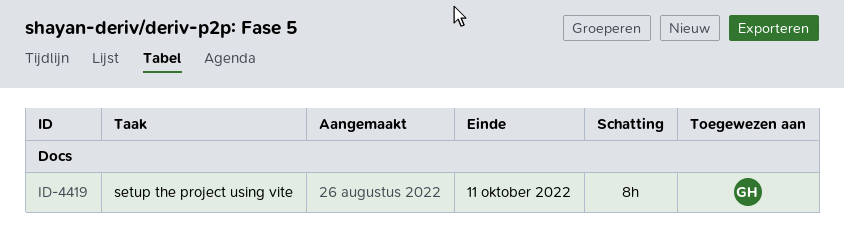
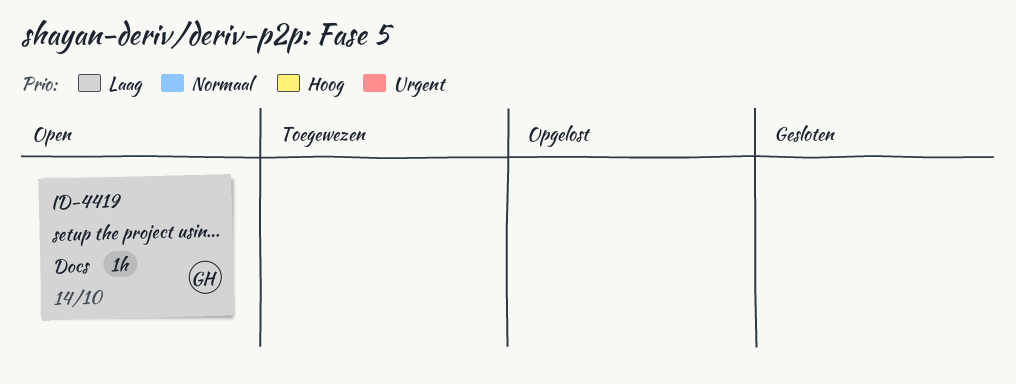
ID-4419, estimate: 8h -> 1h
ID-4419, due: Oct 11 -> Oct 14

